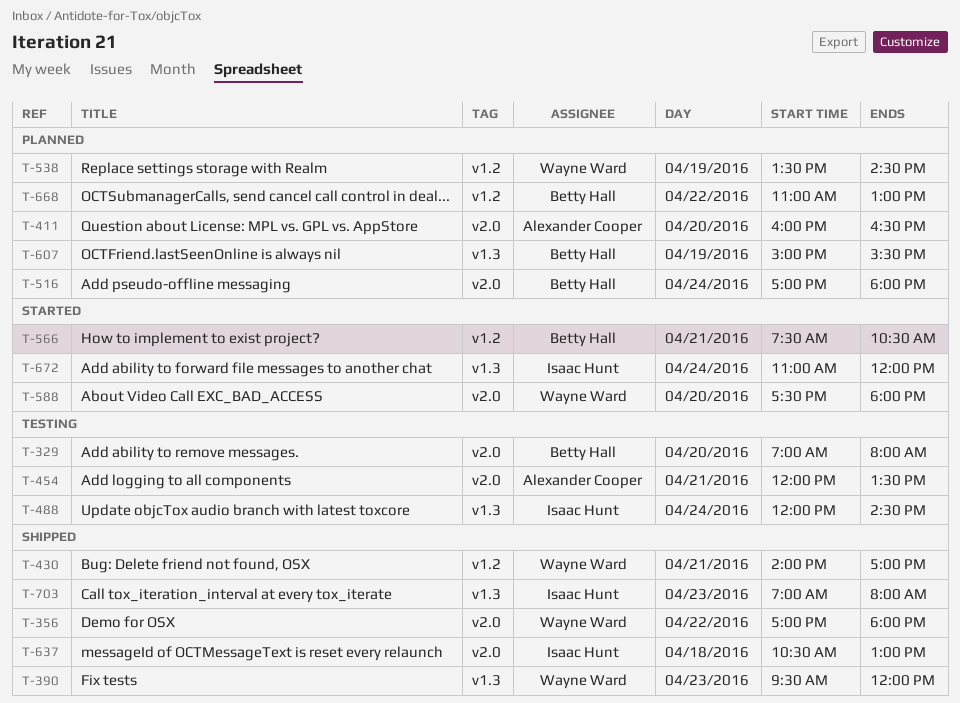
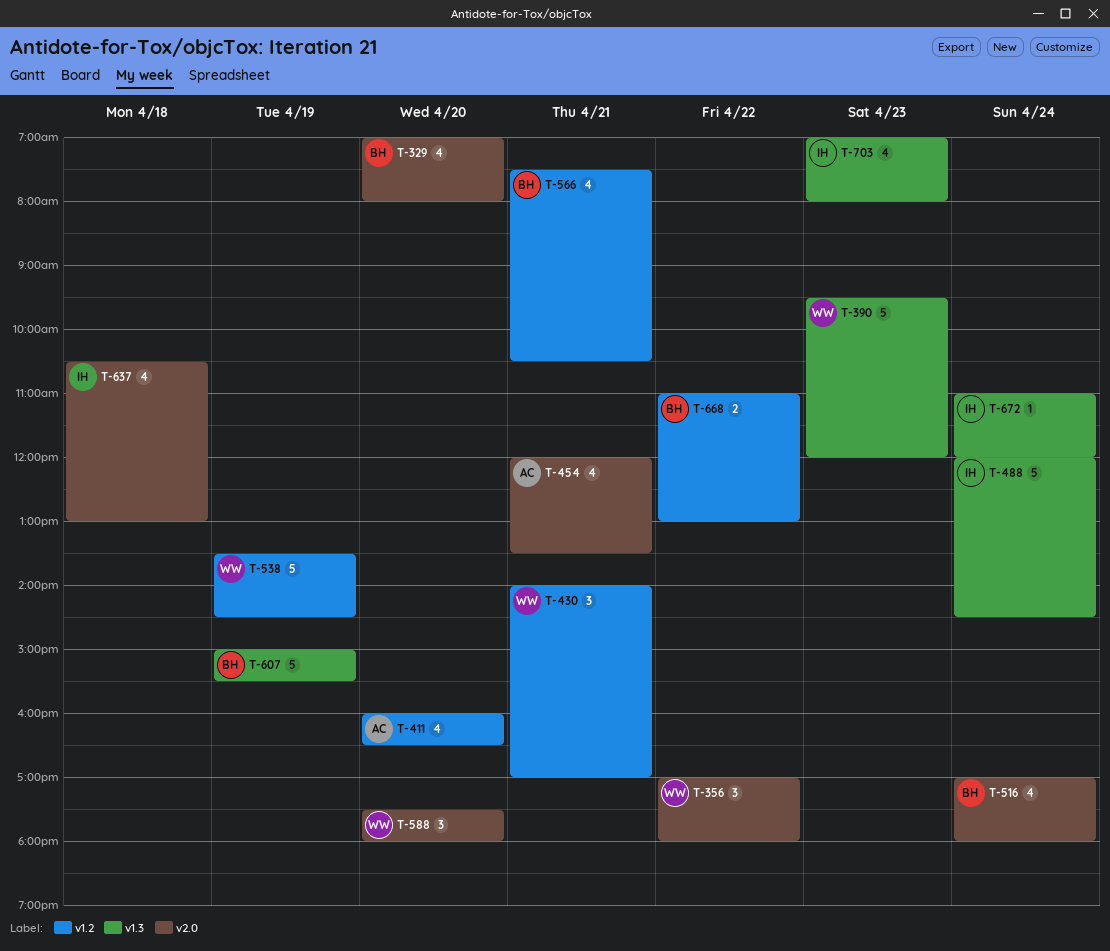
T-411, label: v2.0 -> v1.2

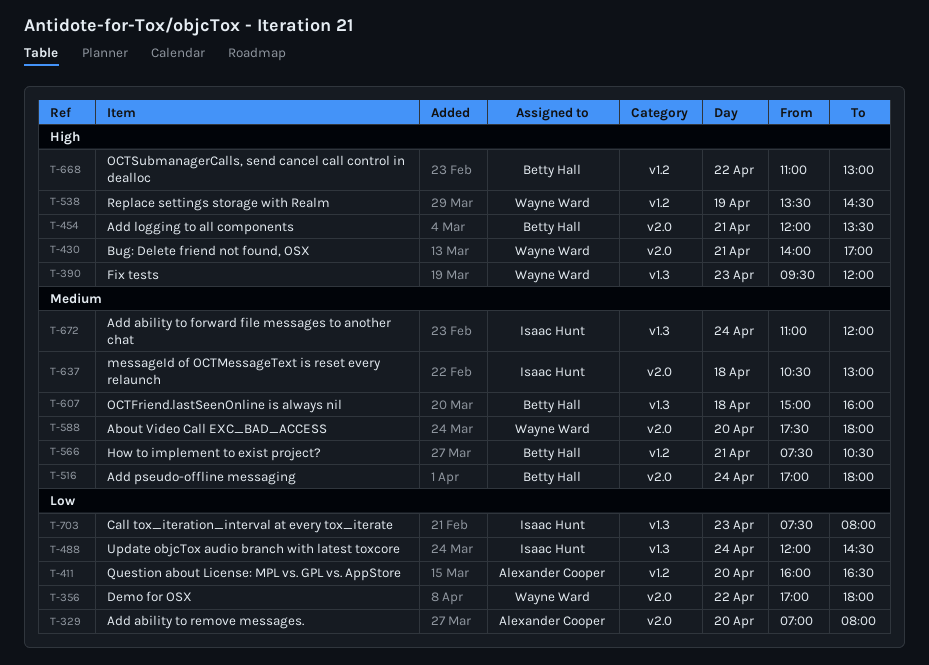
T-329, owner: Betty Hall -> Alexander Cooper
T-430, label: v1.2 -> v2.0
T-454, owner: Alexander Cooper -> Betty Hall
T-607, day: Apr 19 -> Apr 18
T-607, ends: 15:30 -> 16:00
T-703, begins: 07:00 -> 07:30

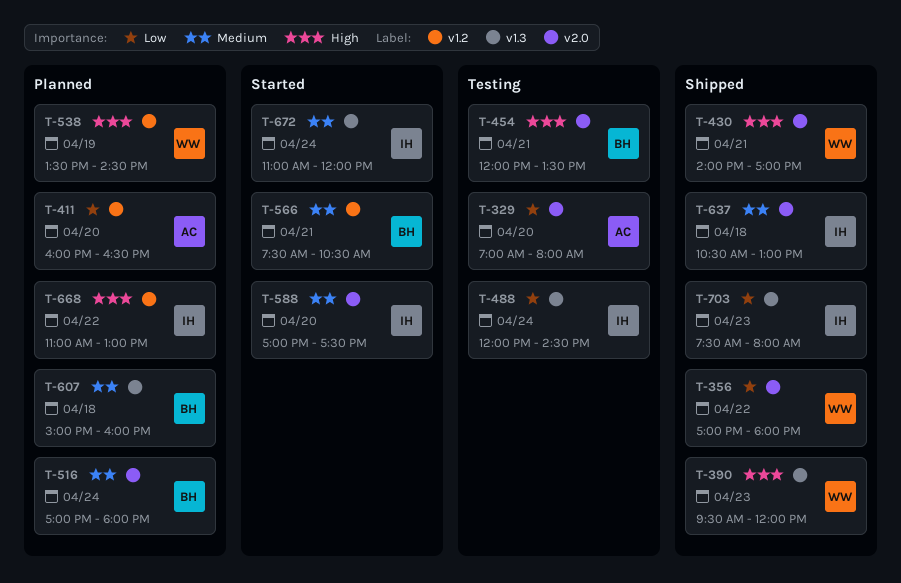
T-588, owner: Wayne Ward -> Isaac Hunt
T-588, begins: 17:30 -> 17:00
T-588, ends: 18:00 -> 17:30
T-668, owner: Betty Hall -> Isaac Hunt

